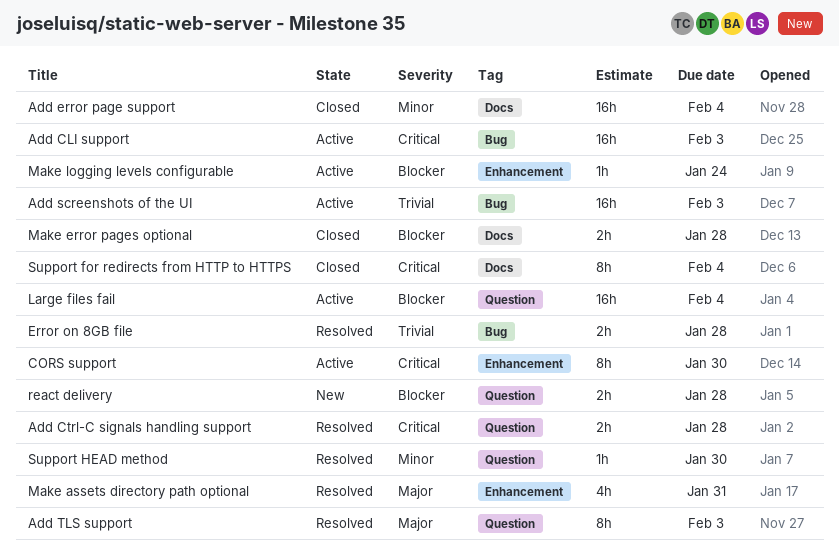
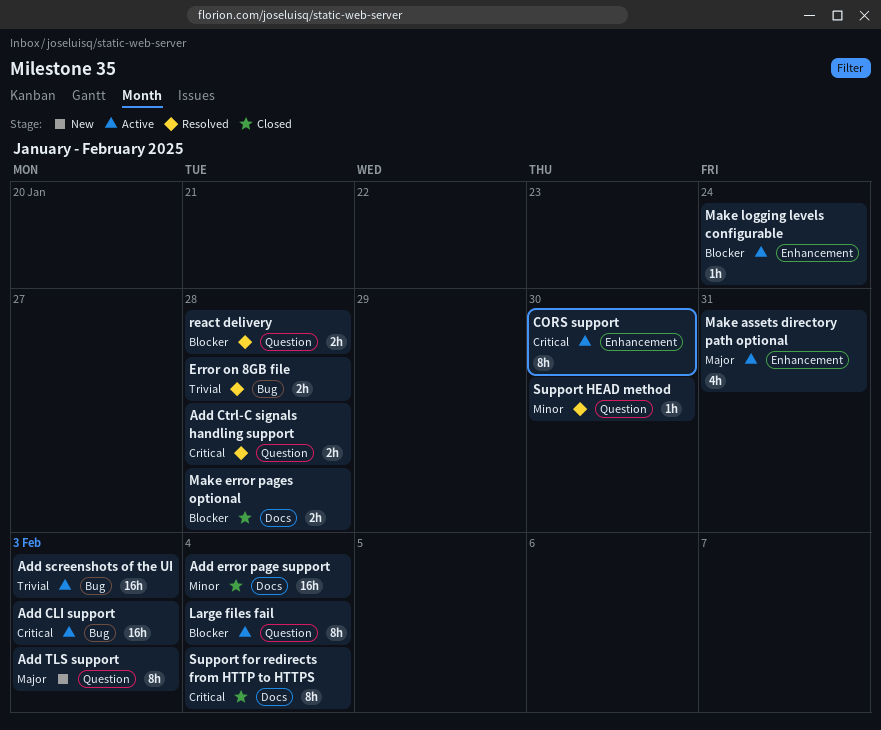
Add TLS support, status: Resolved -> New
Large files fail, estimate: 16h -> 8h
Make assets directory path optional, status: Resolved -> Active
react delivery, status: New -> Resolved

